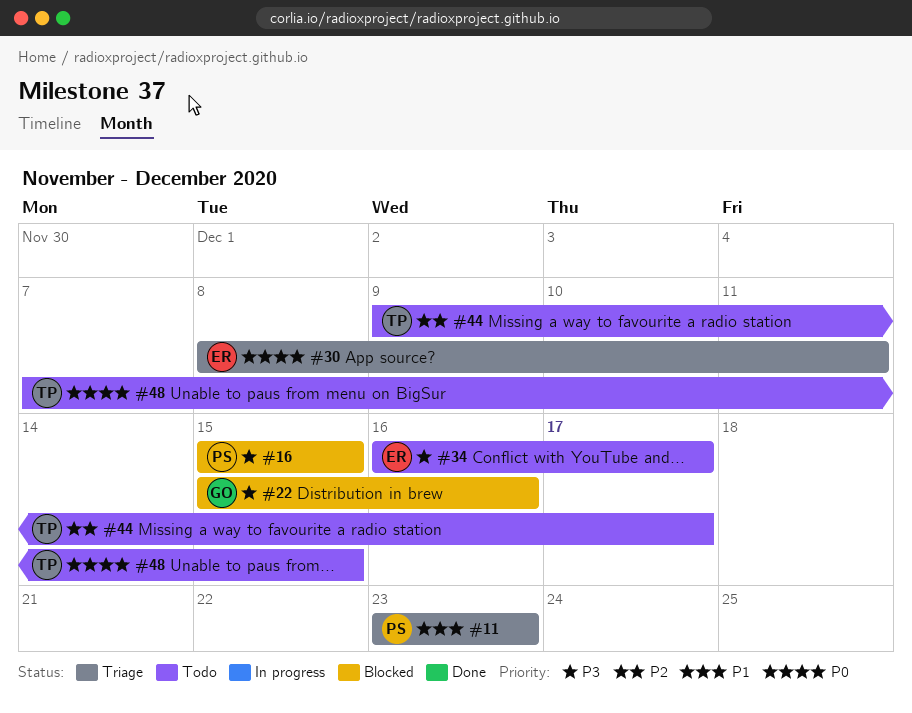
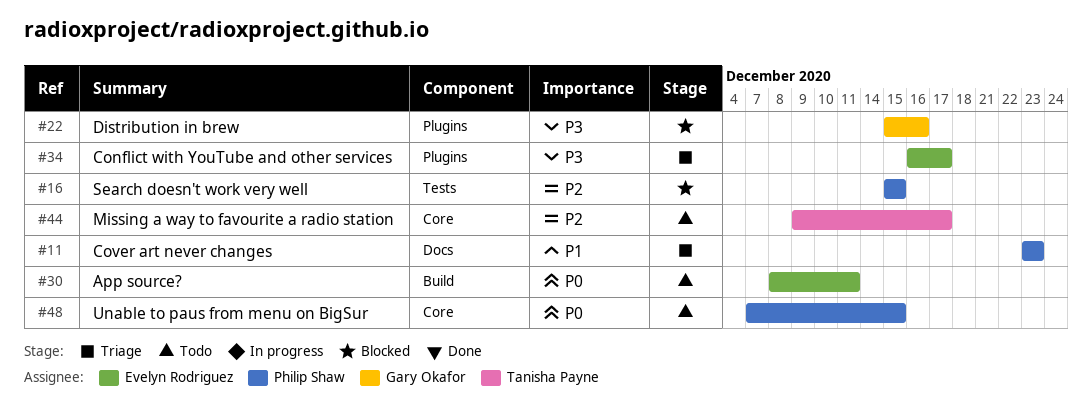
#16, priority: P3 -> P2
#30, status: Triage -> Todo
#34, status: Todo -> Triage
#48, owner: Tanisha Payne -> Philip Shaw

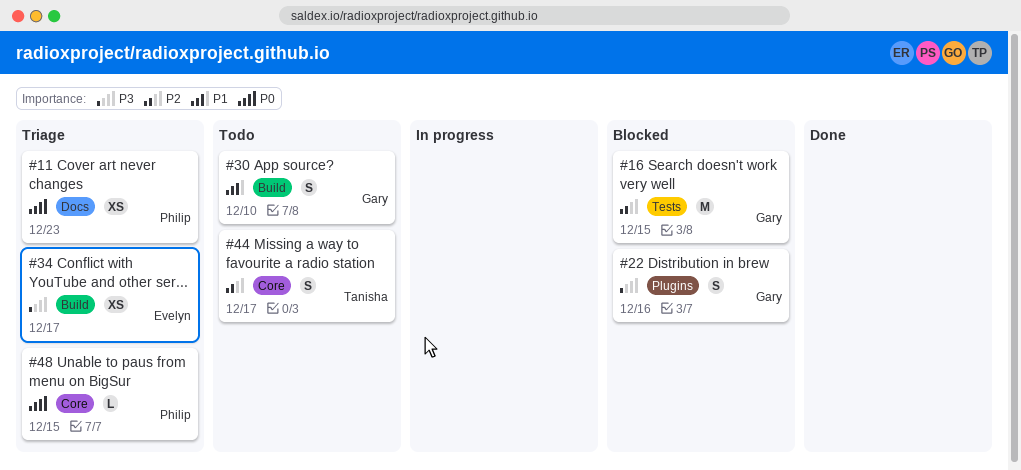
#11, priority: P1 -> P0
#16, owner: Philip Shaw -> Gary Okafor
#30, owner: Evelyn Rodriguez -> Gary Okafor
#30, priority: P0 -> P1
#30, due: Dec 11 -> Dec 10
#34, label: Plugins -> Build
#48, status: Todo -> Triage

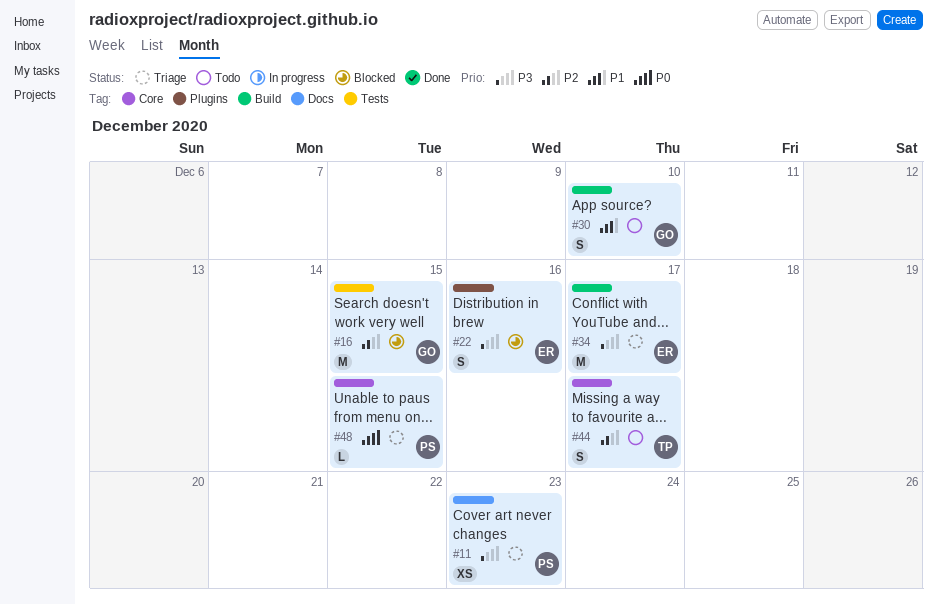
#11, priority: P0 -> P3
#22, owner: Gary -> Evelyn
#34, estimate: XS -> M

